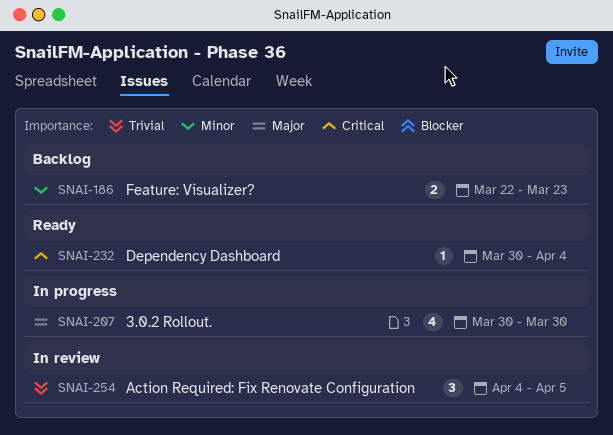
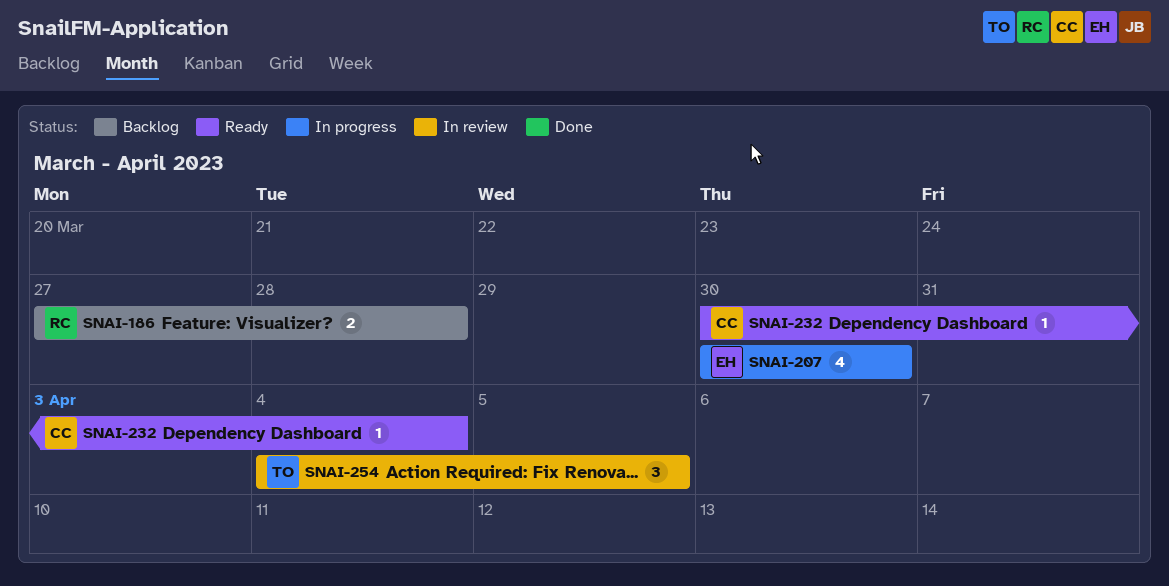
SNAI-186, start: Mar 22 -> Mar 27
SNAI-186, due: Mar 23 -> Mar 28

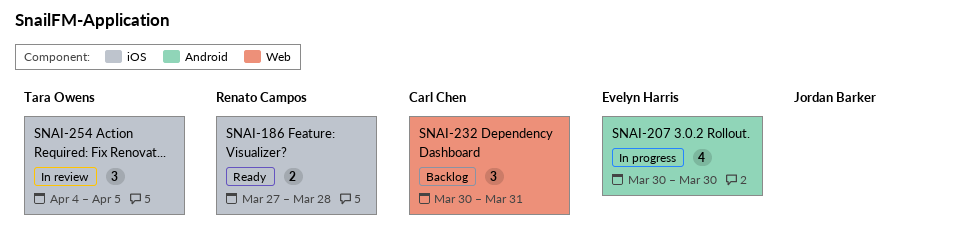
SNAI-186, status: Backlog -> Ready
SNAI-232, status: Ready -> Backlog
SNAI-232, estimate: 1 -> 3
SNAI-232, due: Apr 4 -> Mar 31

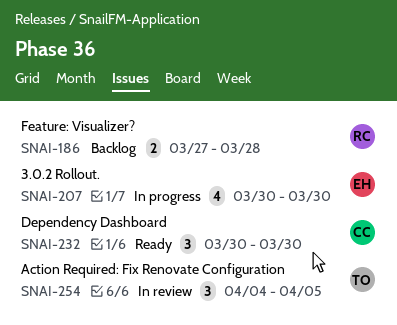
SNAI-186, status: Ready -> Backlog
SNAI-232, status: Backlog -> Ready
SNAI-232, due: Mar 31 -> Mar 30

